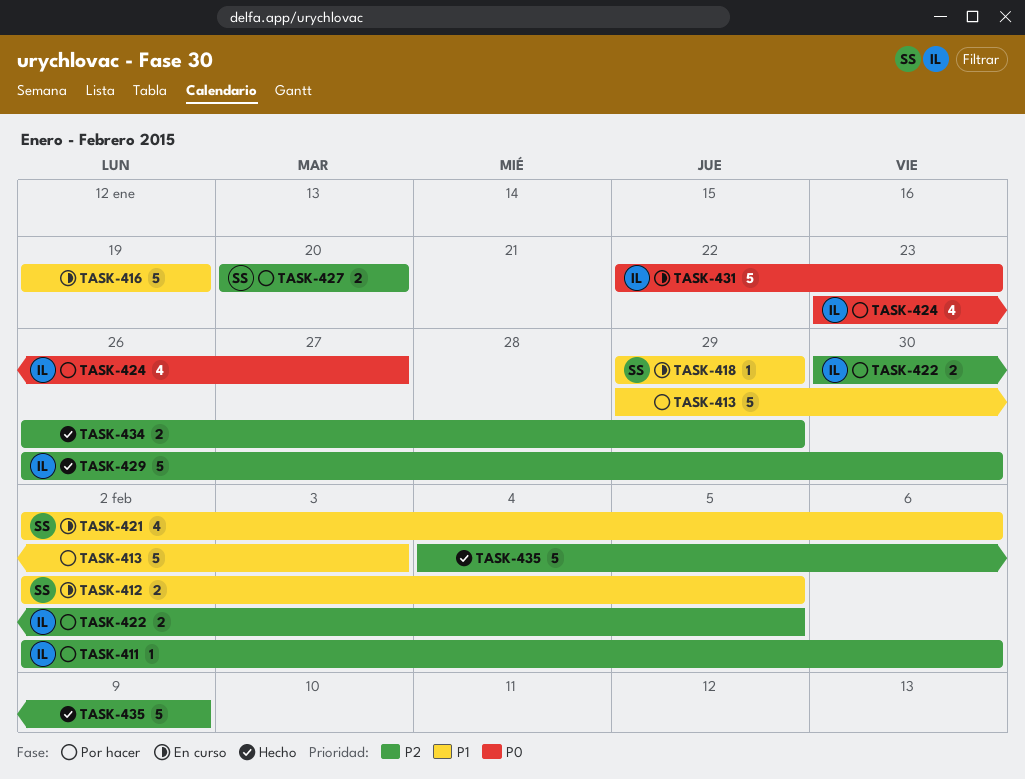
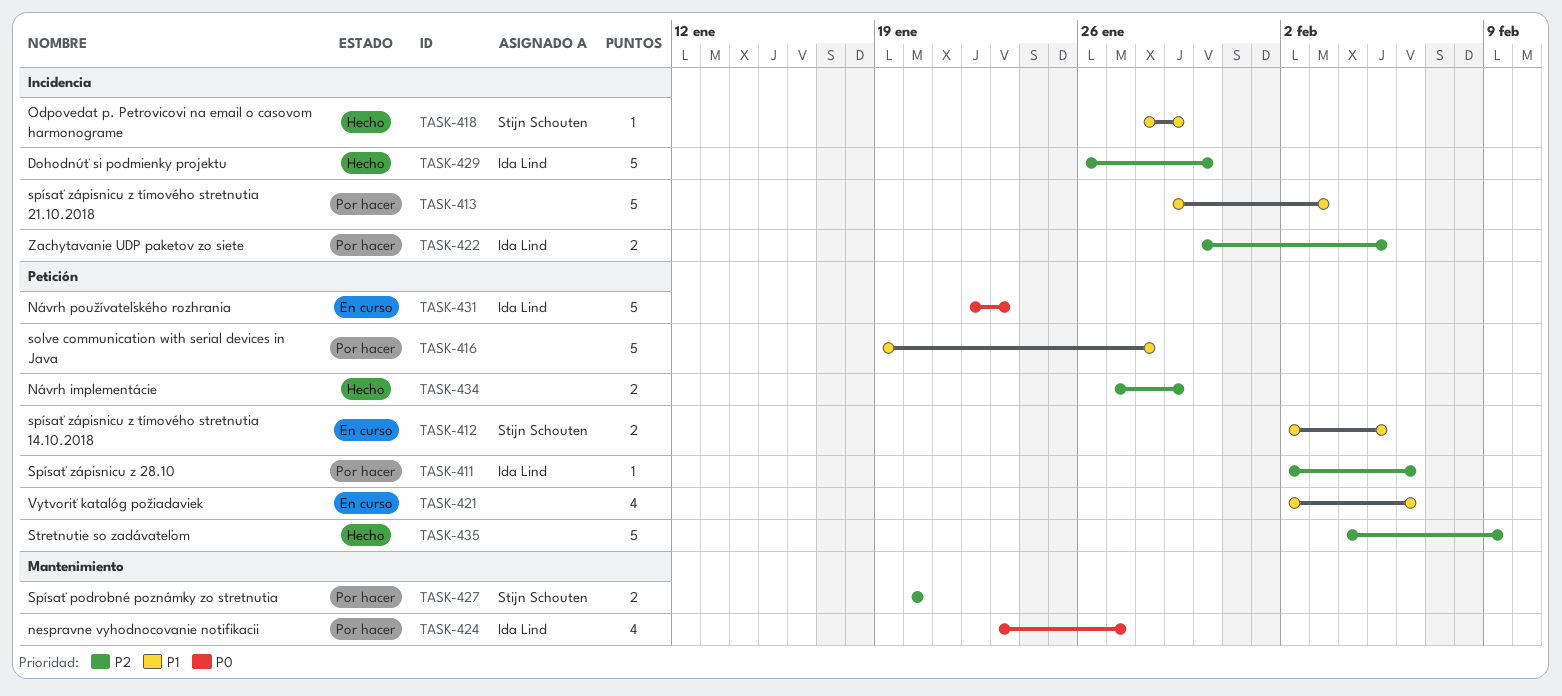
TASK-416, status: En curso -> Por hacer
TASK-416, due: Jan 19 -> Jan 28
TASK-418, status: En curso -> Hecho
TASK-418, start: Jan 29 -> Jan 28
TASK-421, owner: Stijn Schouten -> none
TASK-434, start: Jan 26 -> Jan 27

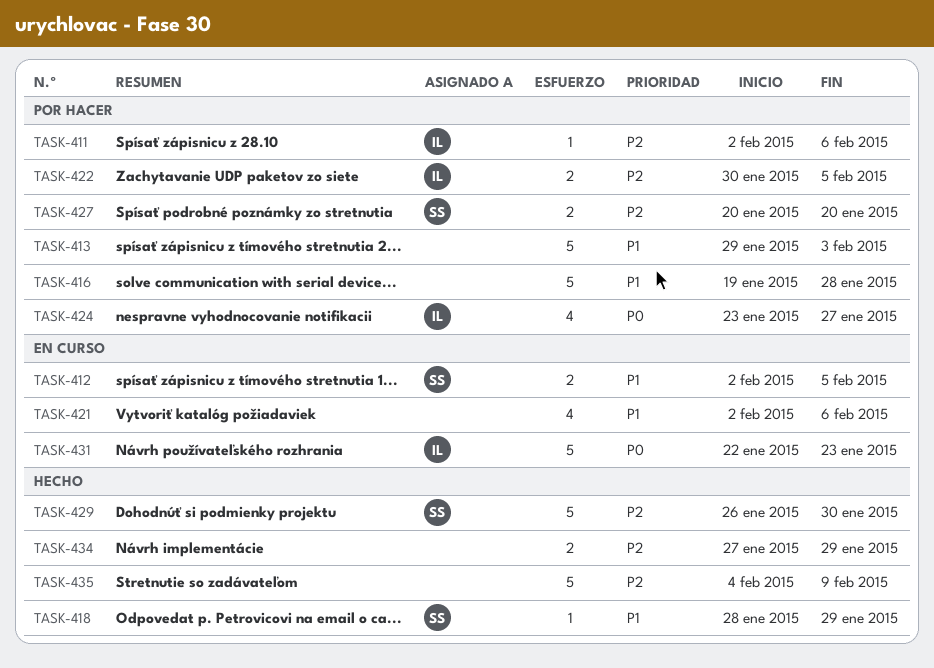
TASK-429, owner: Ida Lind -> Stijn Schouten

